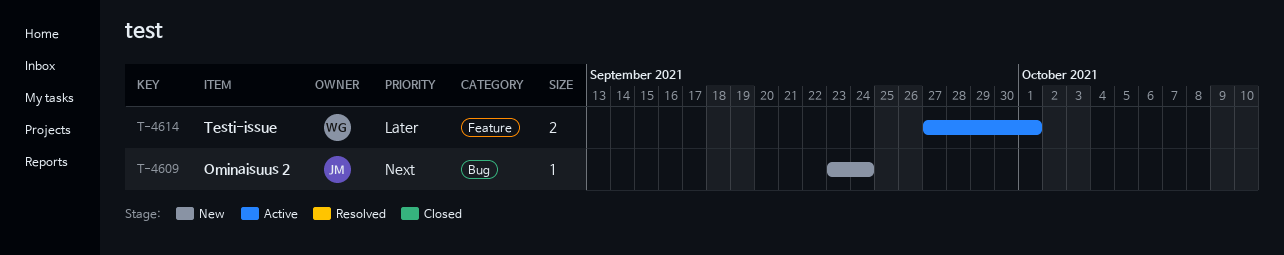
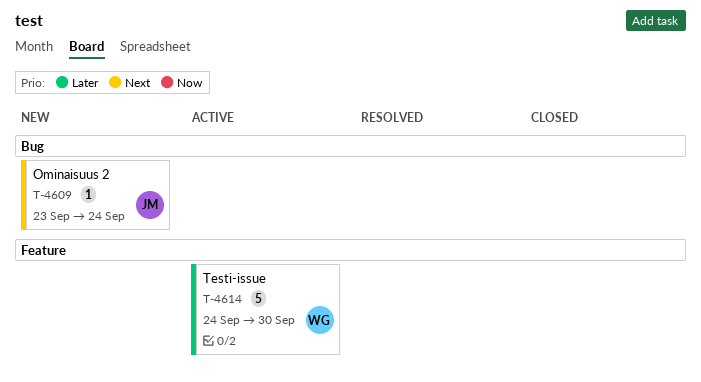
T-4614, estimate: 2 -> 5
T-4614, start: Sep 27 -> Sep 24
T-4614, due: Oct 1 -> Sep 30

